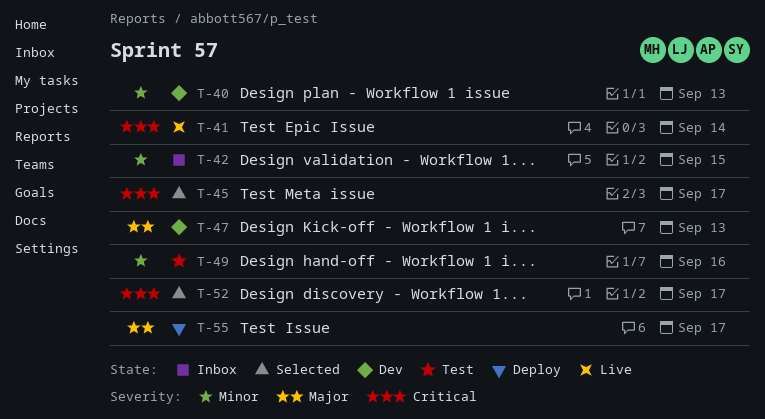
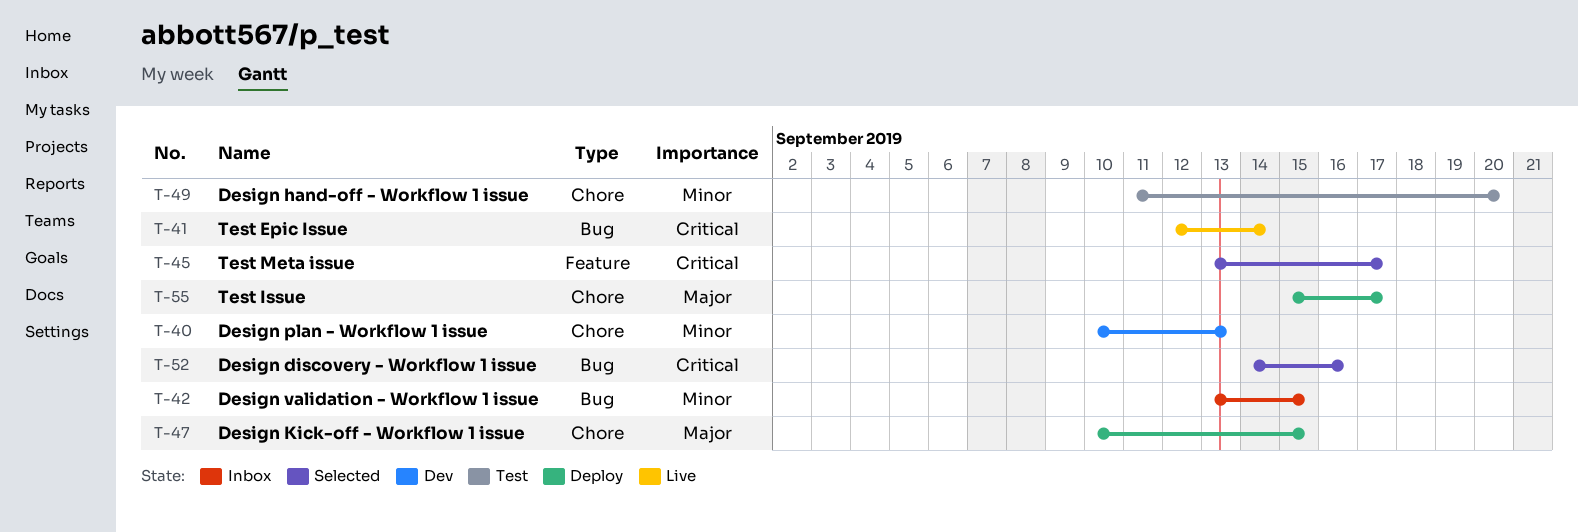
T-47, status: Dev -> Deploy
T-47, due: Sep 13 -> Sep 15
T-49, due: Sep 16 -> Sep 20
T-52, due: Sep 17 -> Sep 16

